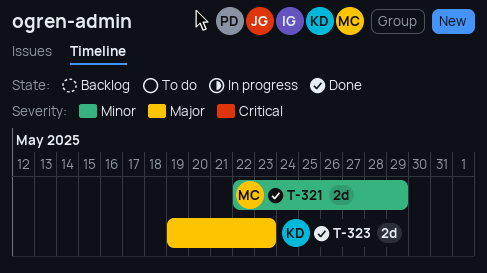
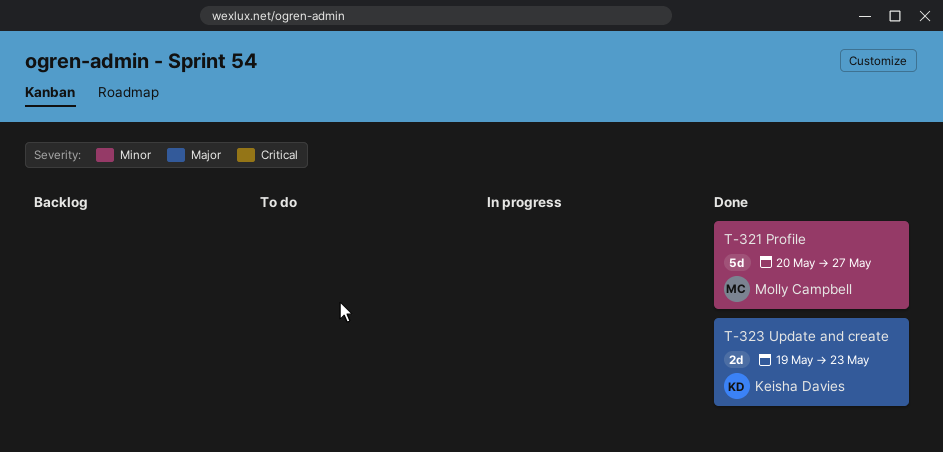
T-321, estimate: 2d -> 5d
T-321, start: May 22 -> May 20
T-321, due: May 29 -> May 27

